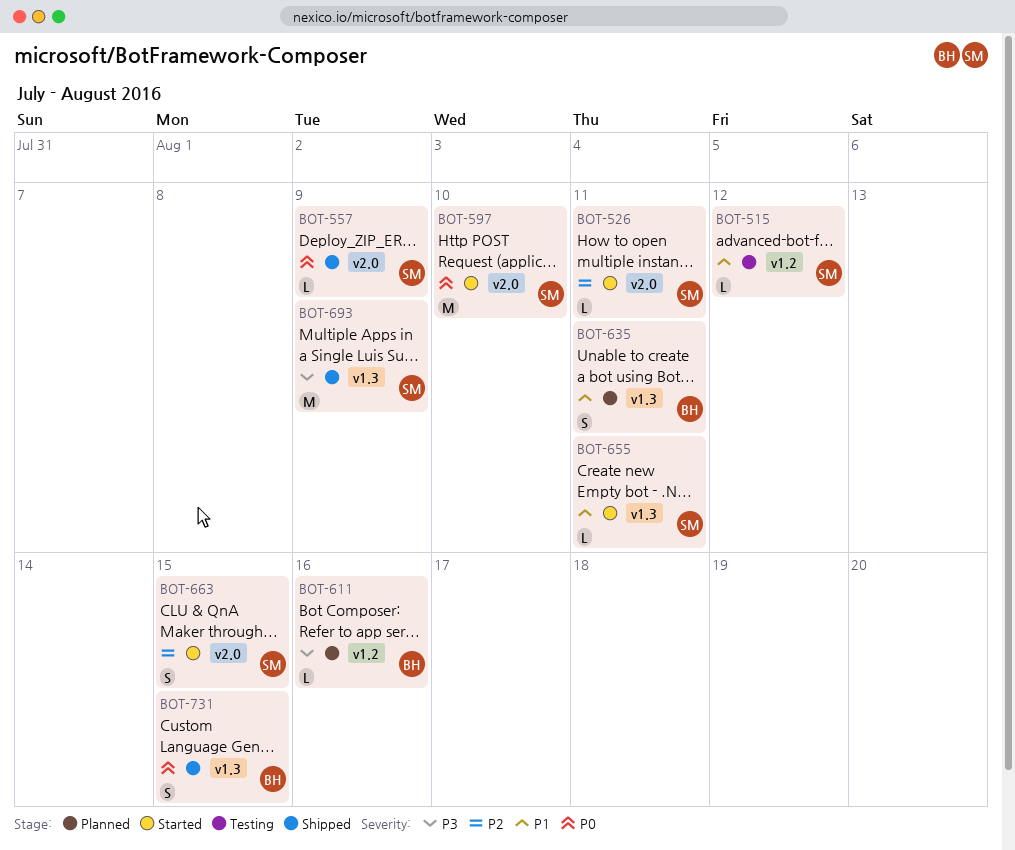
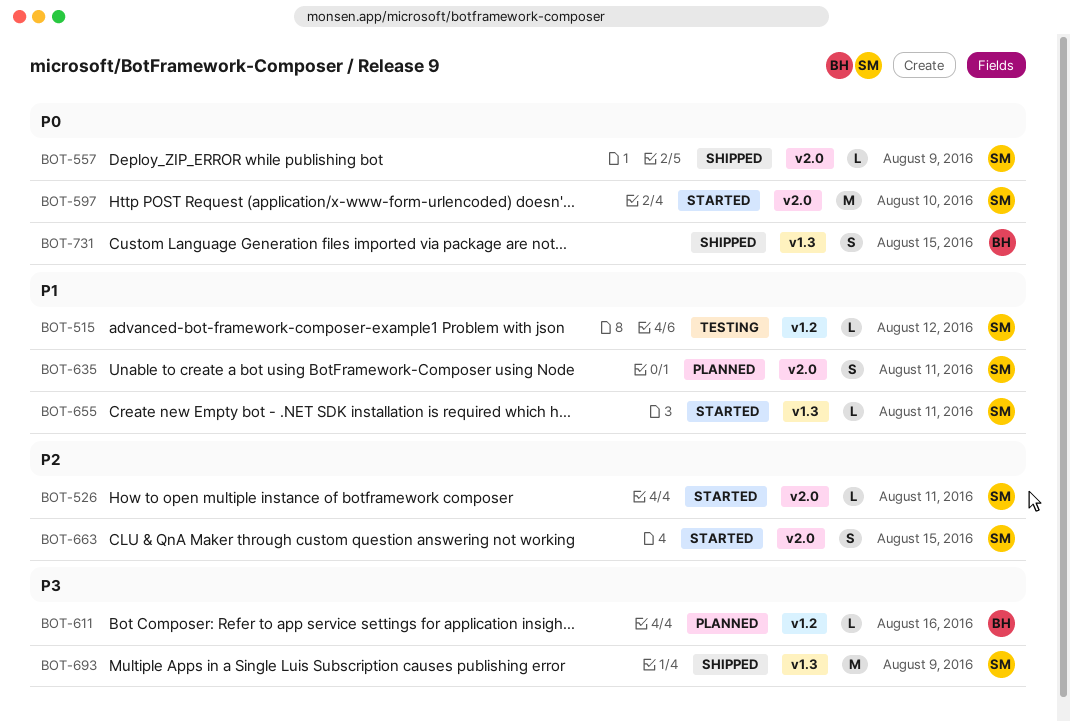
BOT-635, owner: BH -> SM
BOT-635, label: v1.3 -> v2.0

